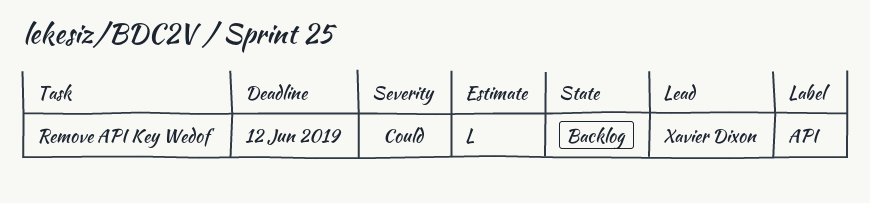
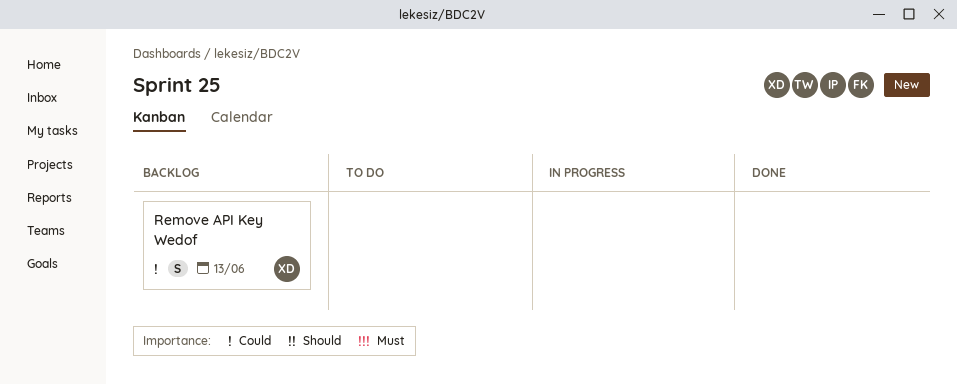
Remove API Key Wedof, estimate: L -> S
Remove API Key Wedof, due: Jun 12 -> Jun 13

